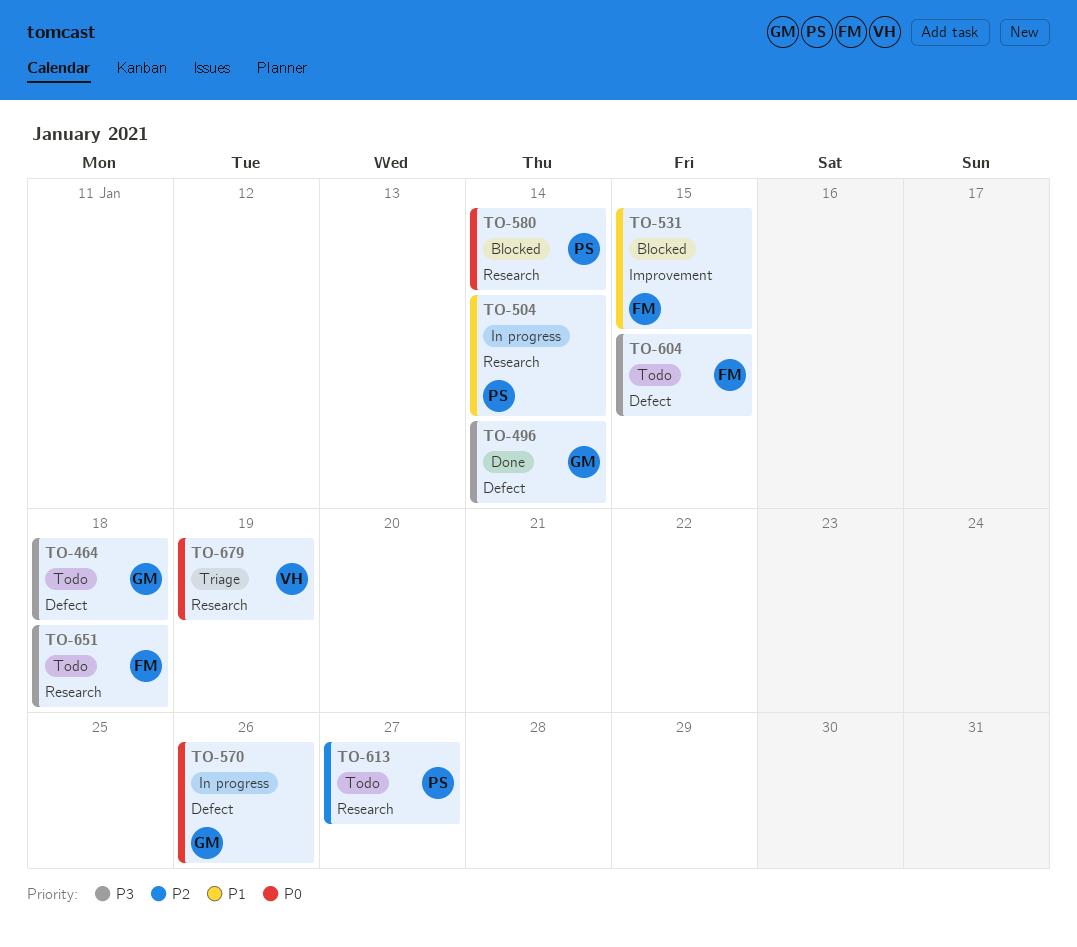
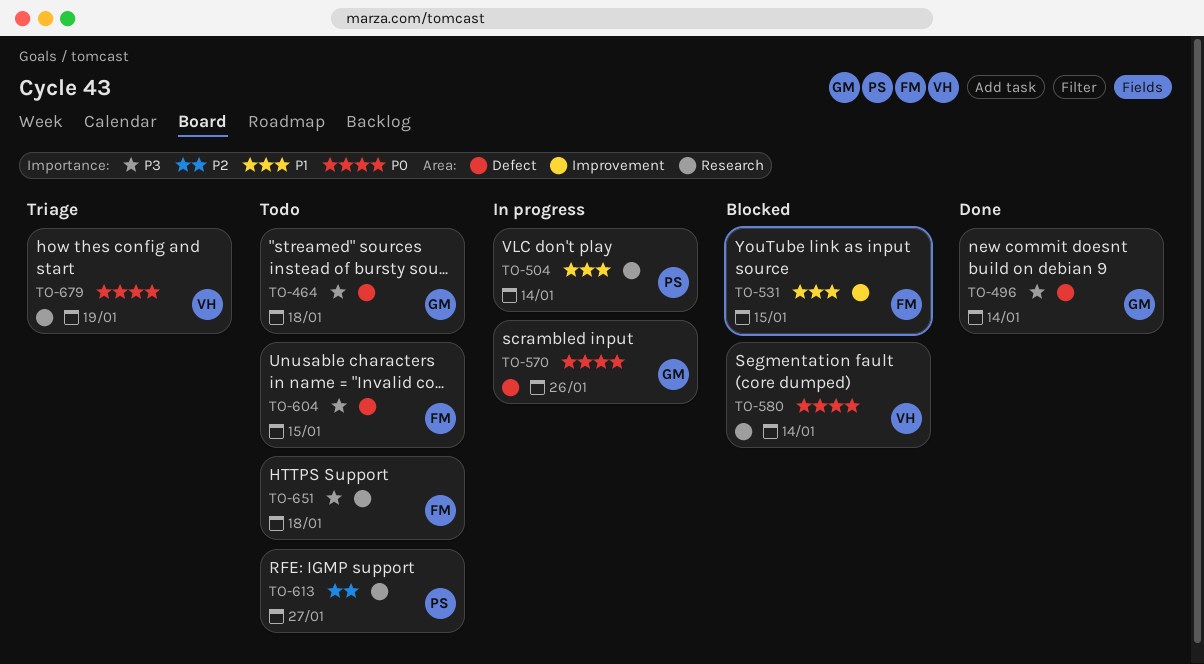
TO-580, owner: PS -> VH

